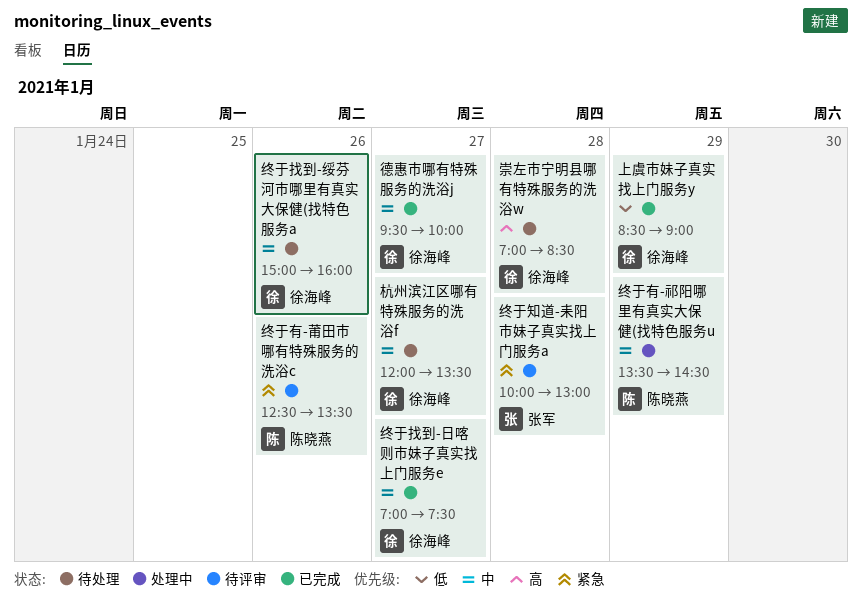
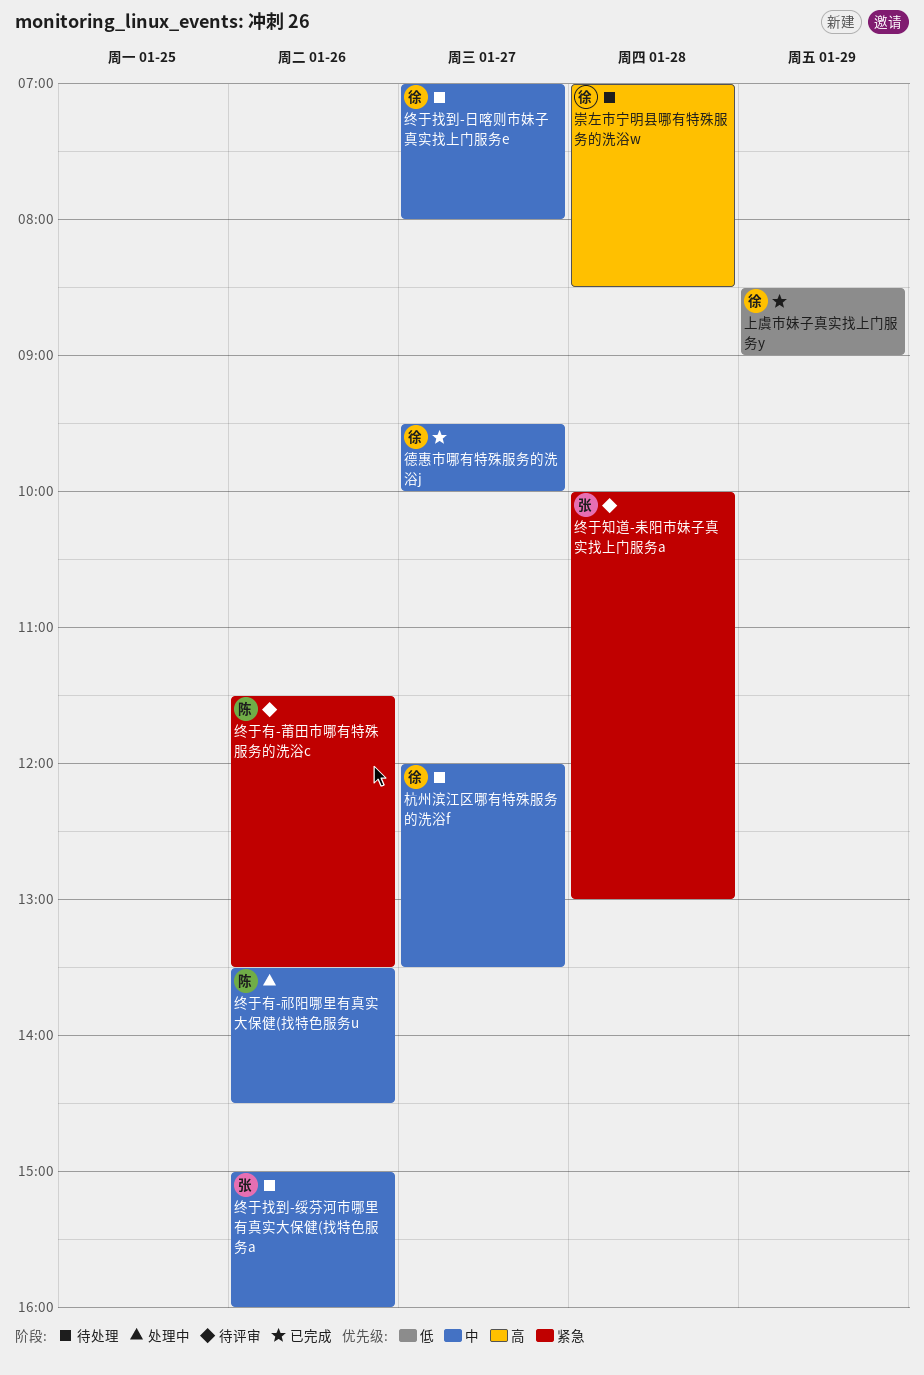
终于找到-日喀则市妹子真实找上门服务e, status: 已完成 -> 待处理
终于找到-日喀则市妹子真实找上门服务e, ends: 07:30 -> 08:00
终于找到-绥芬河市哪里有真实大保健(找特色服务a, owner: 徐海峰 -> 张军
终于有-祁阳哪里有真实大保健(找特色服务u, day: Jan 29 -> Jan 26
终于有-莆田市哪有特殊服务的洗浴c, begins: 12:30 -> 11:30

